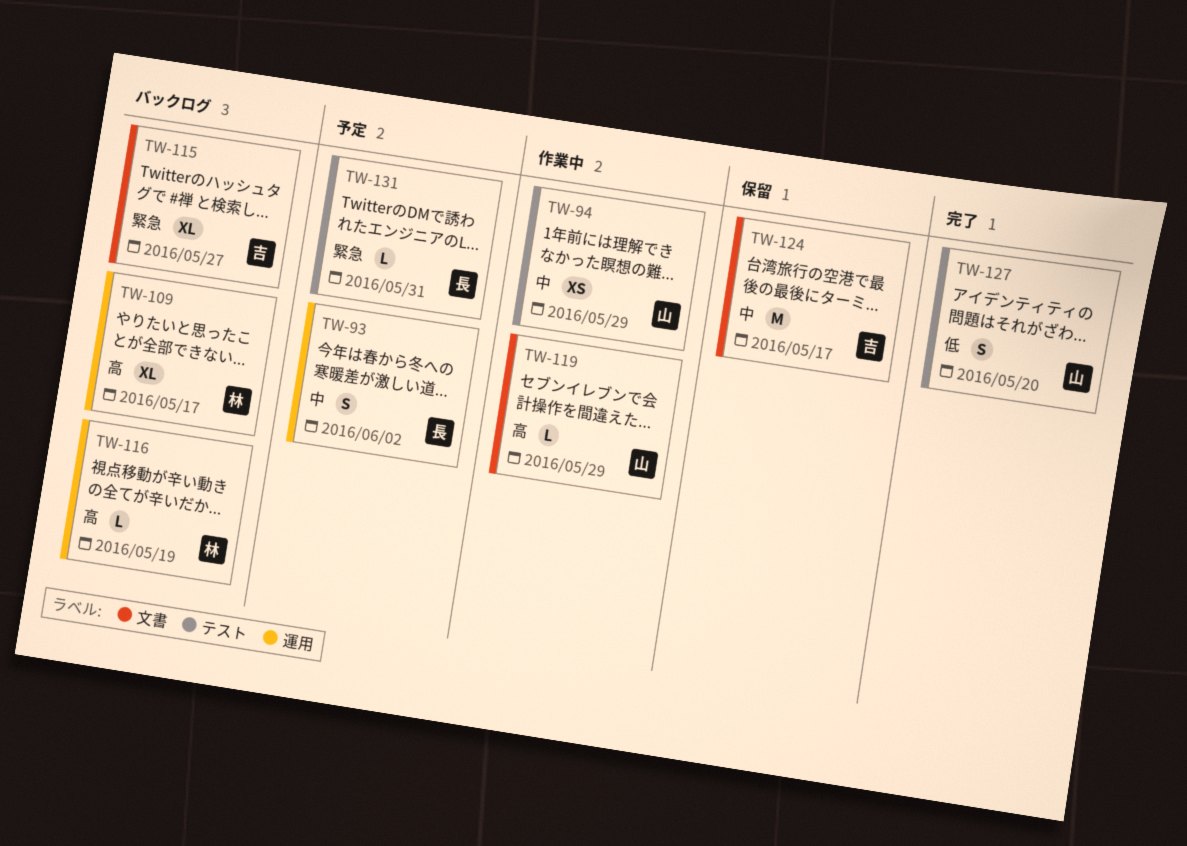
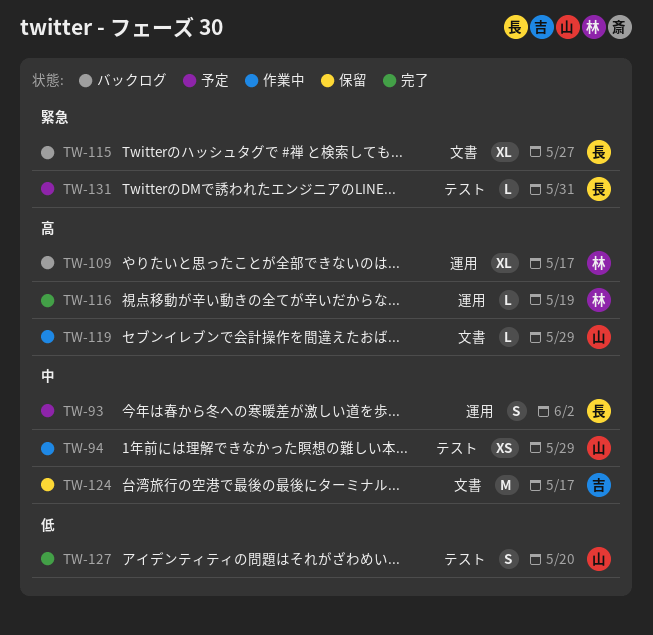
TW-115, owner: 吉 -> 長
TW-116, status: バックログ -> 完了

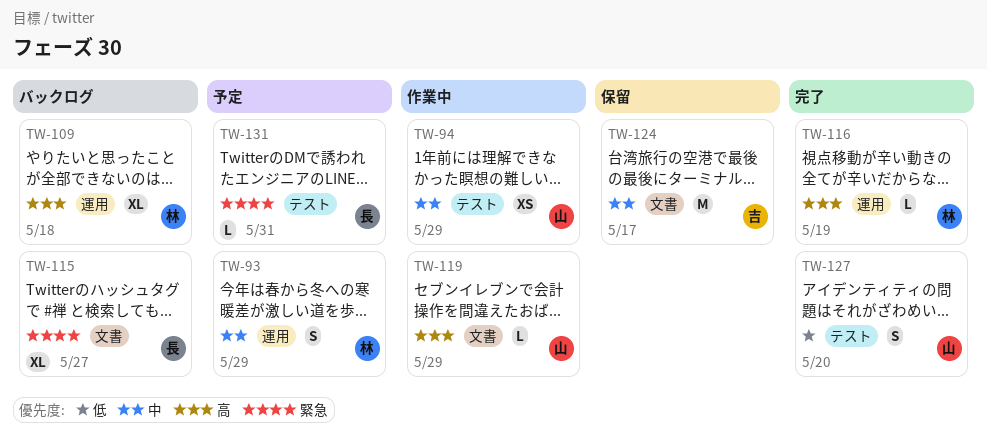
TW-93, owner: 長 -> 林
TW-93, due: Jun 2 -> May 29
TW-109, due: May 17 -> May 18

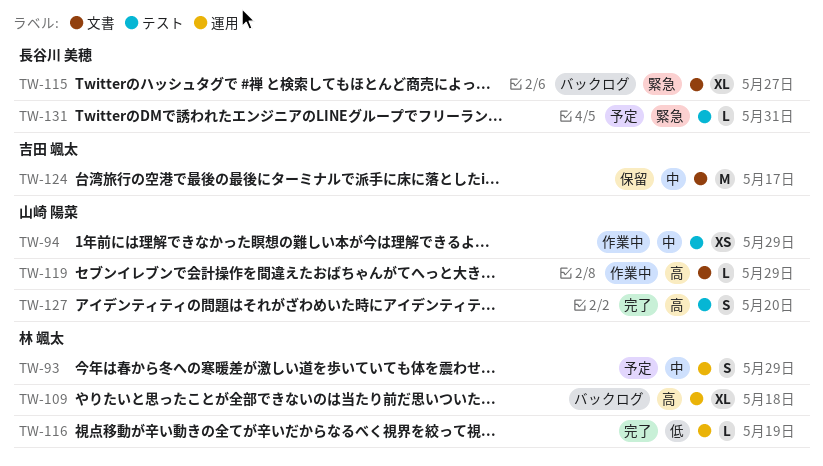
TW-116, priority: 高 -> 低
TW-127, priority: 低 -> 高

